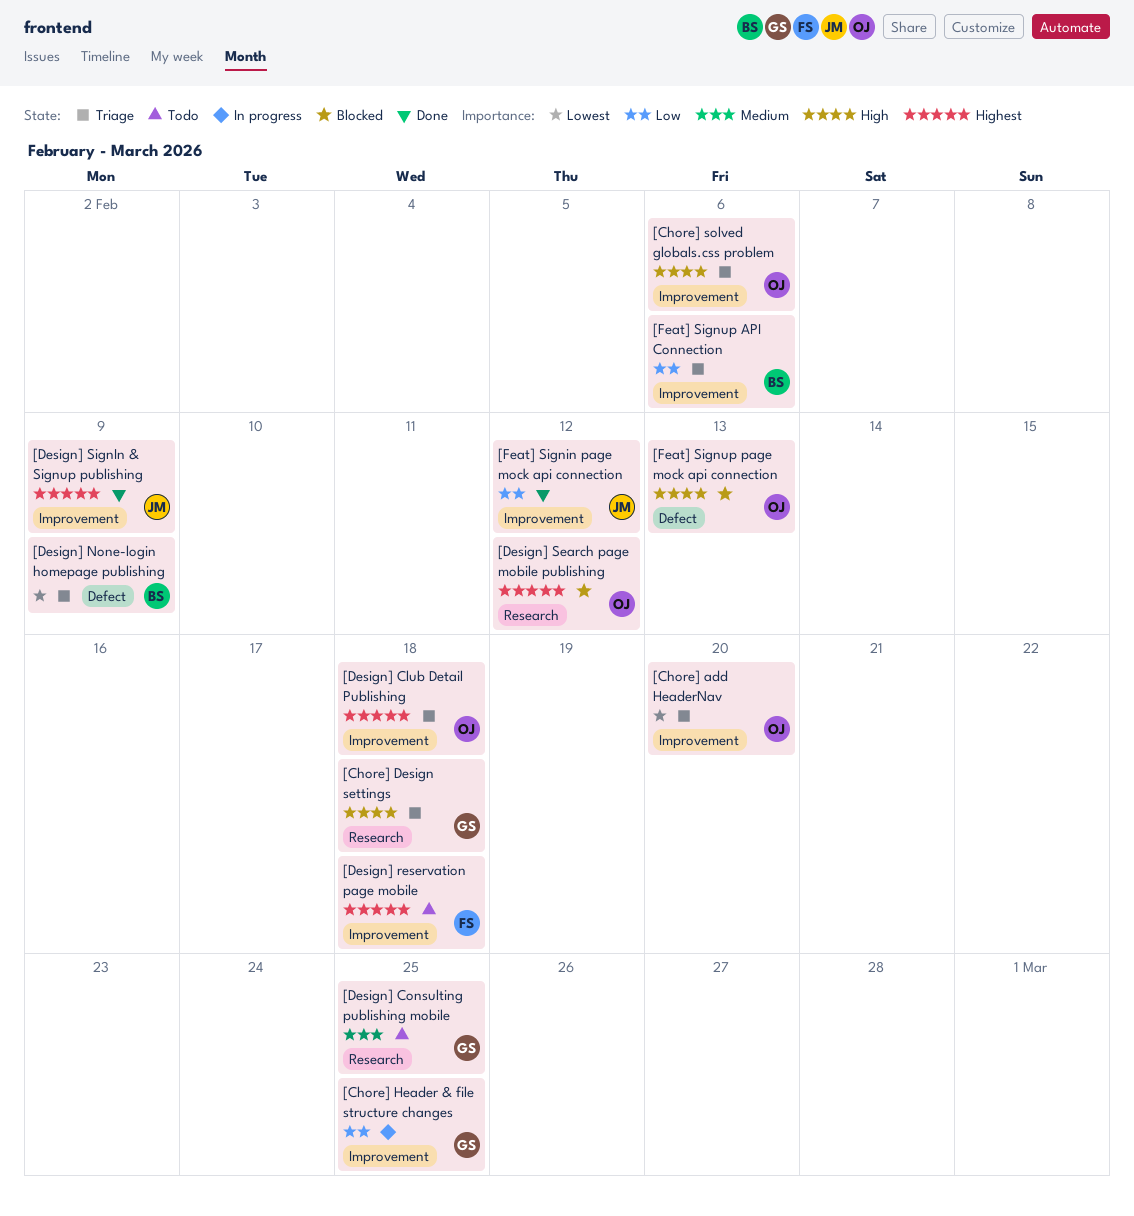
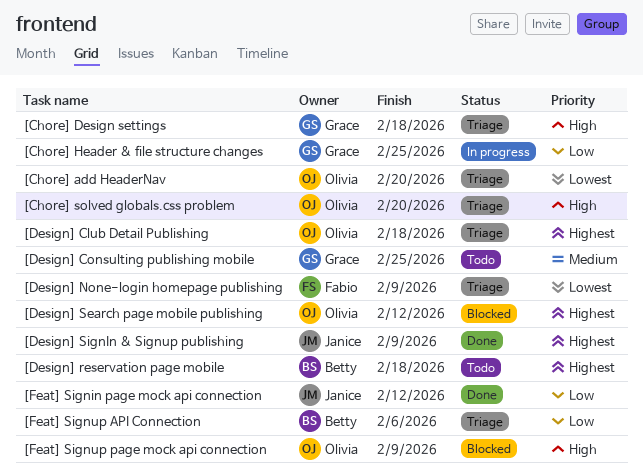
[Chore] solved globals.css problem, due: Feb 6 -> Feb 20
[Design] None-login homepage publishing, owner: Betty -> Fabio
[Design] reservation page mobile, owner: Fabio -> Betty
[Feat] Signup page mock api connection, due: Feb 13 -> Feb 9

